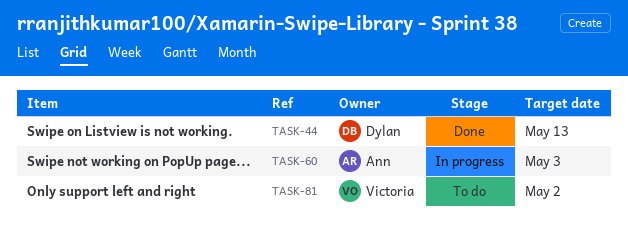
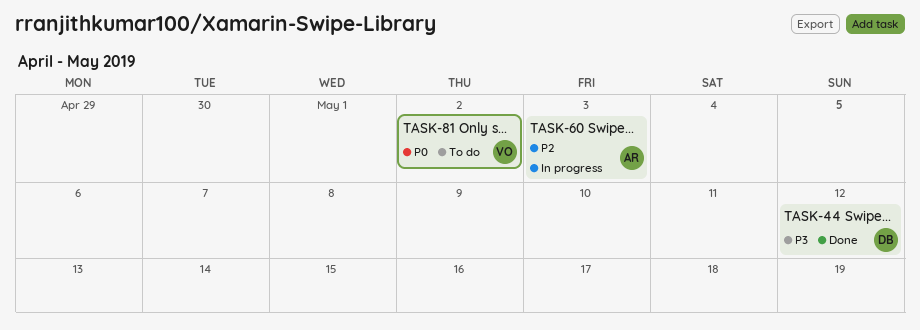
TASK-44, due: May 13 -> May 12

